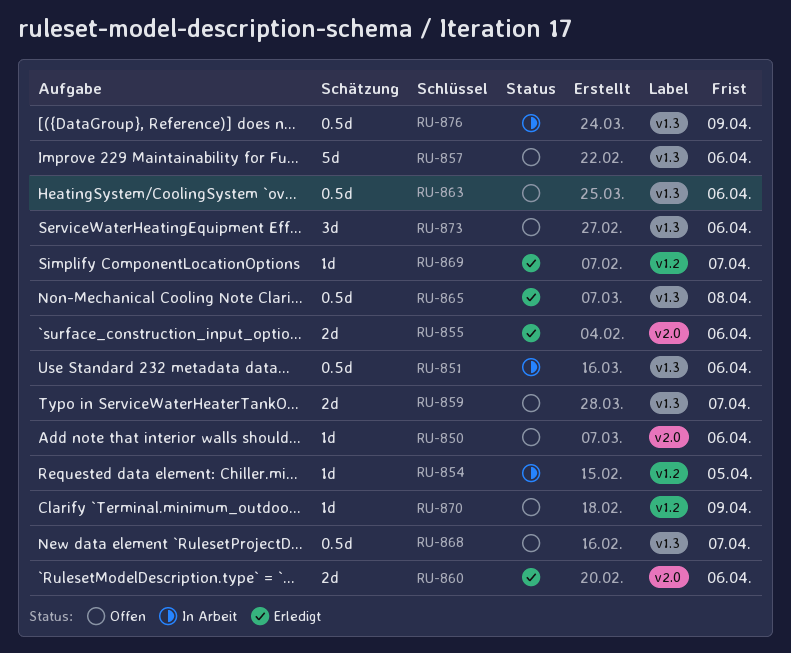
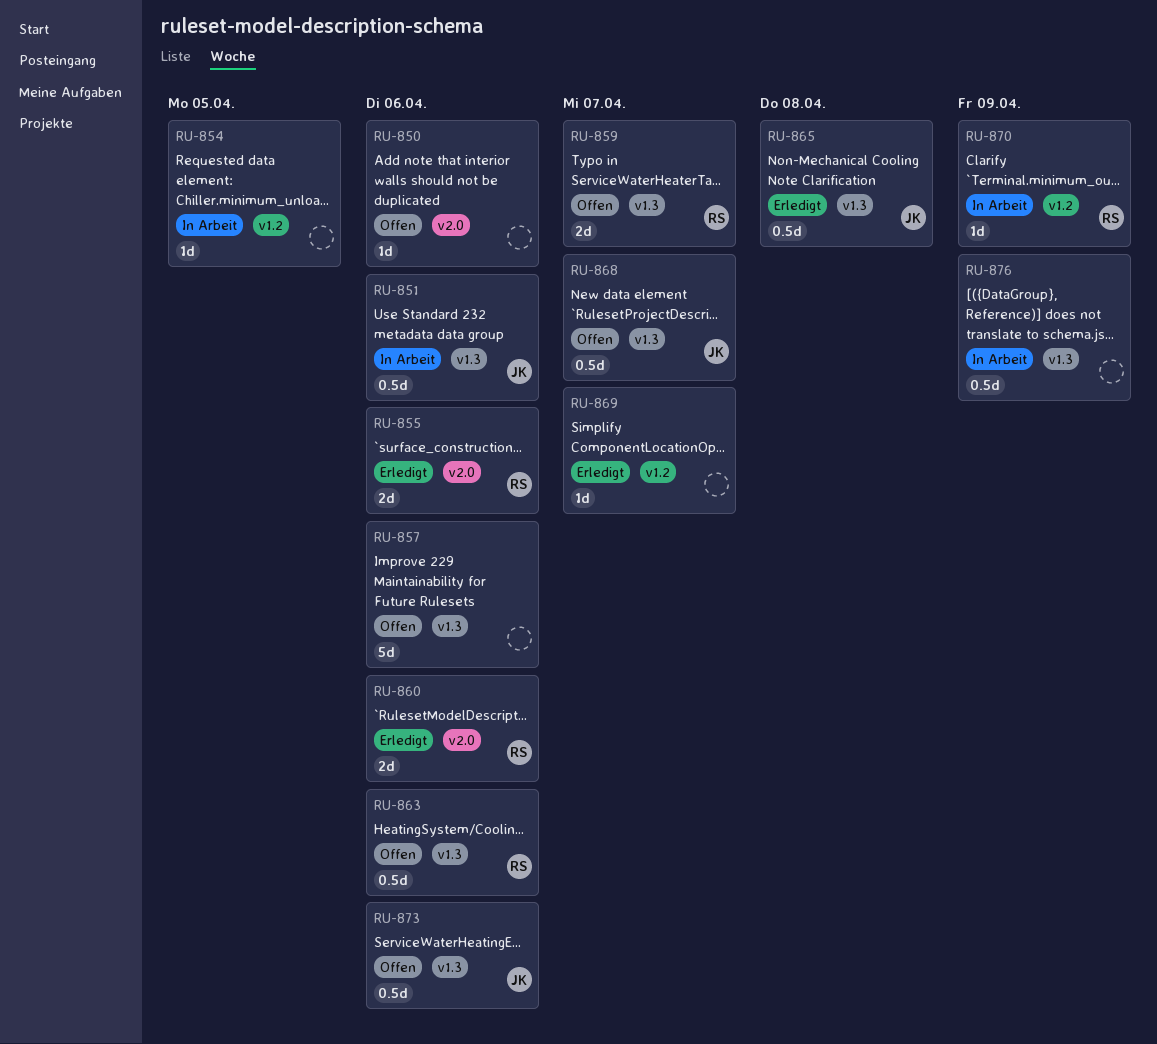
RU-870, status: Offen -> In Arbeit
RU-873, estimate: 3d -> 0.5d

